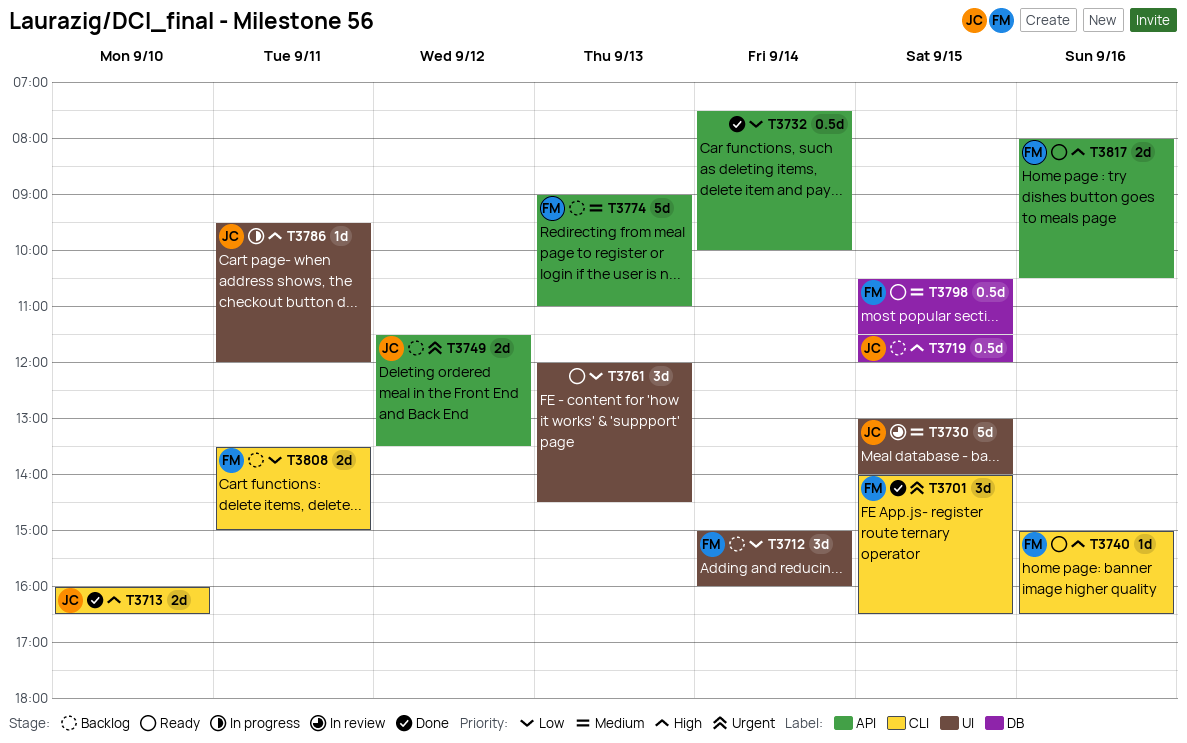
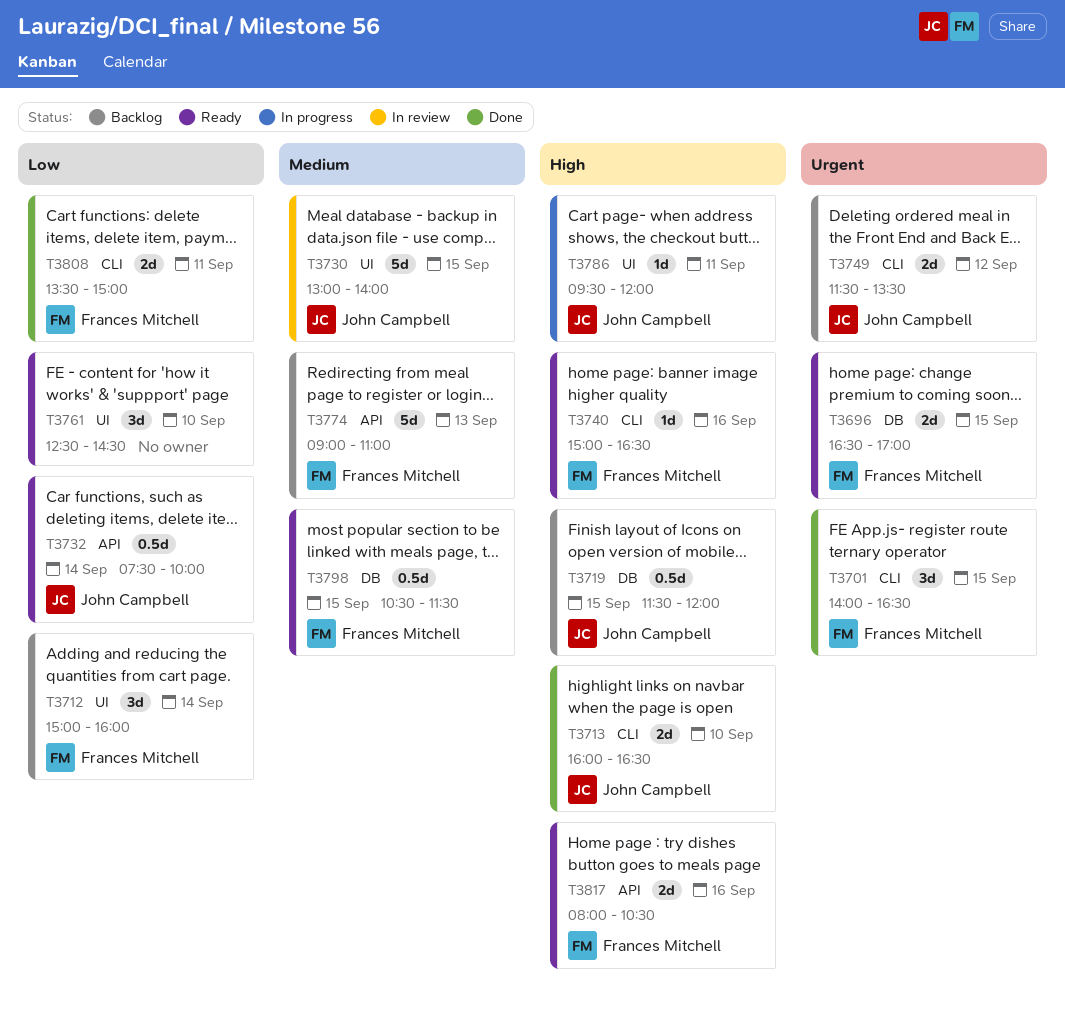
T3696: none -> present
T3732, status: Done -> Ready
T3732, owner: none -> John Campbell
T3749, label: API -> CLI
T3761, day: Sep 13 -> Sep 10
T3761, begins: 12:00 -> 12:30
T3808, status: Backlog -> Done

